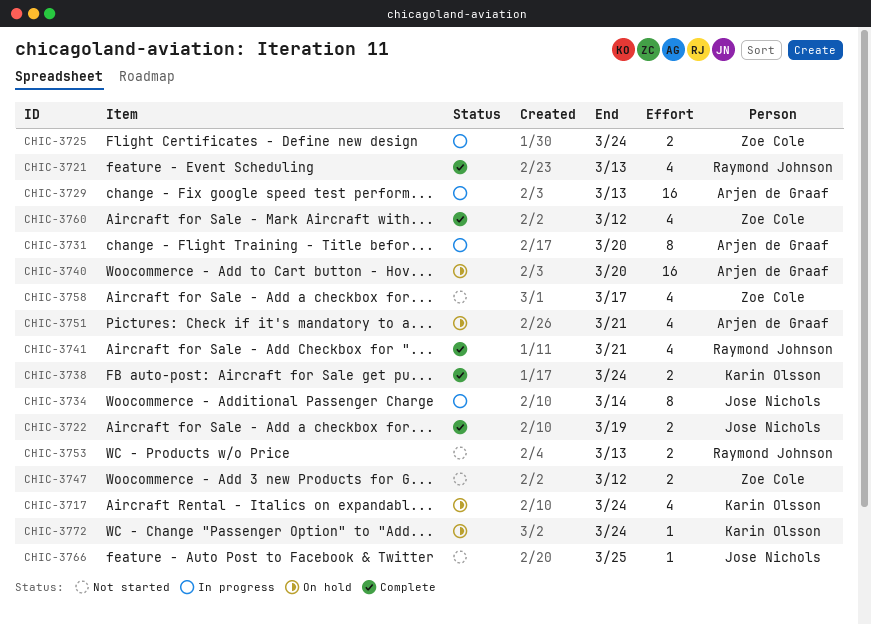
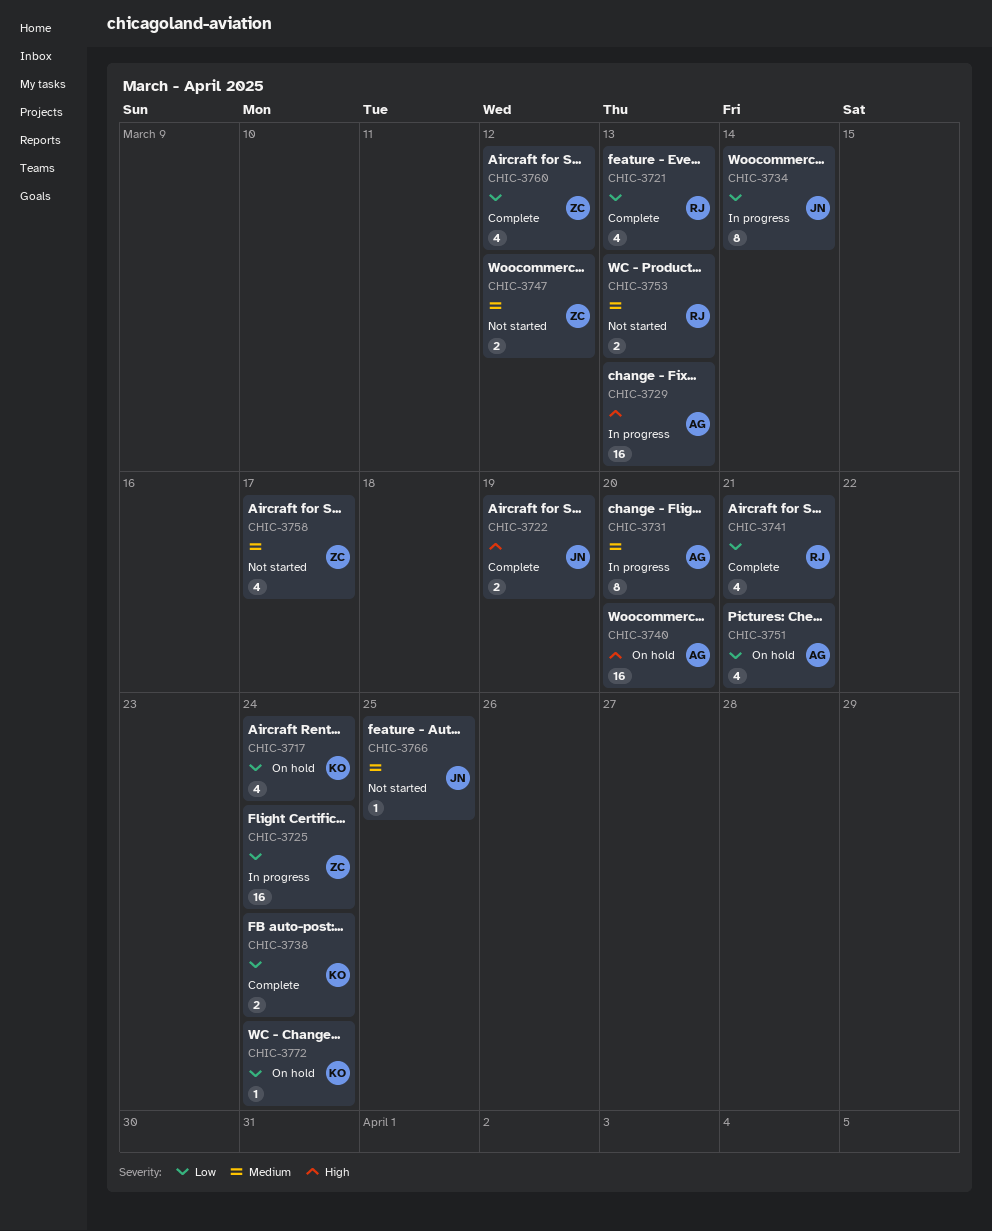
CHIC-3725, estimate: 2 -> 16

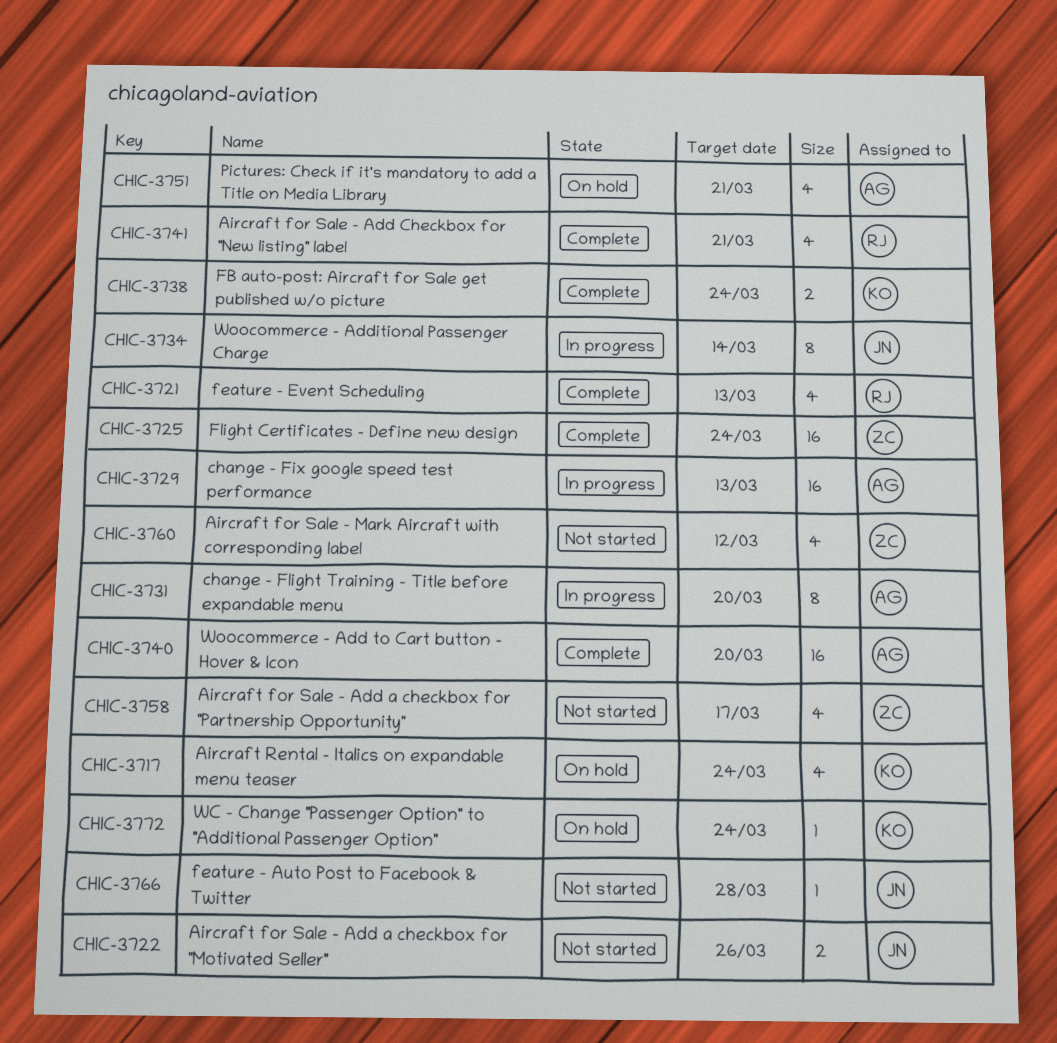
CHIC-3722, status: Complete -> Not started
CHIC-3722, due: Mar 19 -> Mar 26
CHIC-3725, status: In progress -> Complete
CHIC-3740, status: On hold -> Complete
CHIC-3747: present -> none
CHIC-3753: present -> none
CHIC-3760, status: Complete -> Not started
CHIC-3766, due: Mar 25 -> Mar 28

